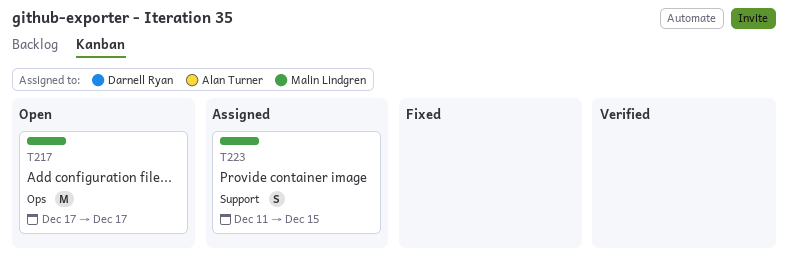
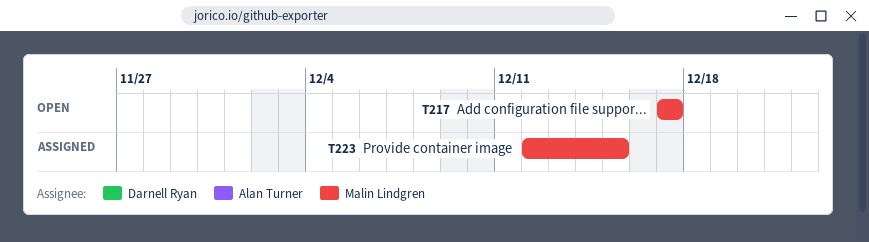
T223, start: Dec 11 -> Dec 12

